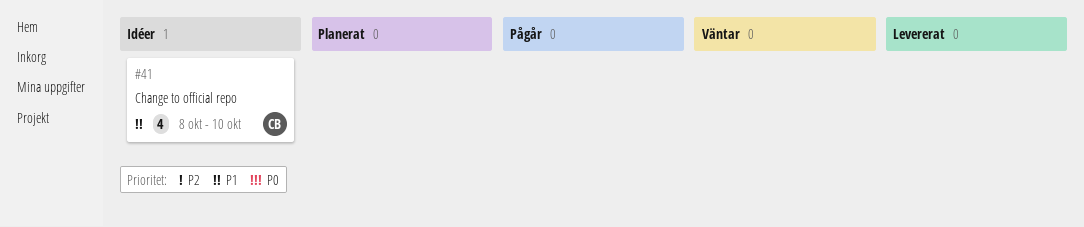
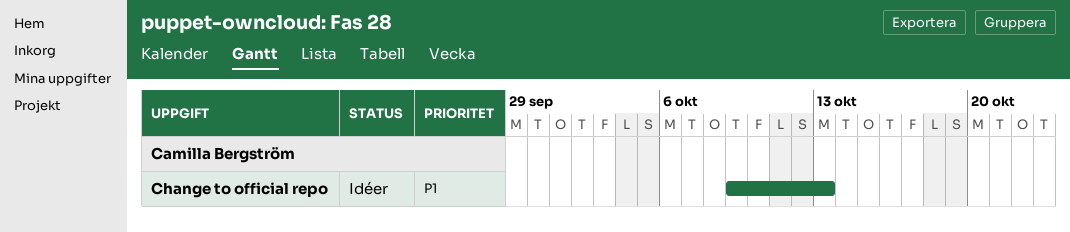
Change to official repo, start: Oct 8 -> Oct 9
Change to official repo, due: Oct 10 -> Oct 13

